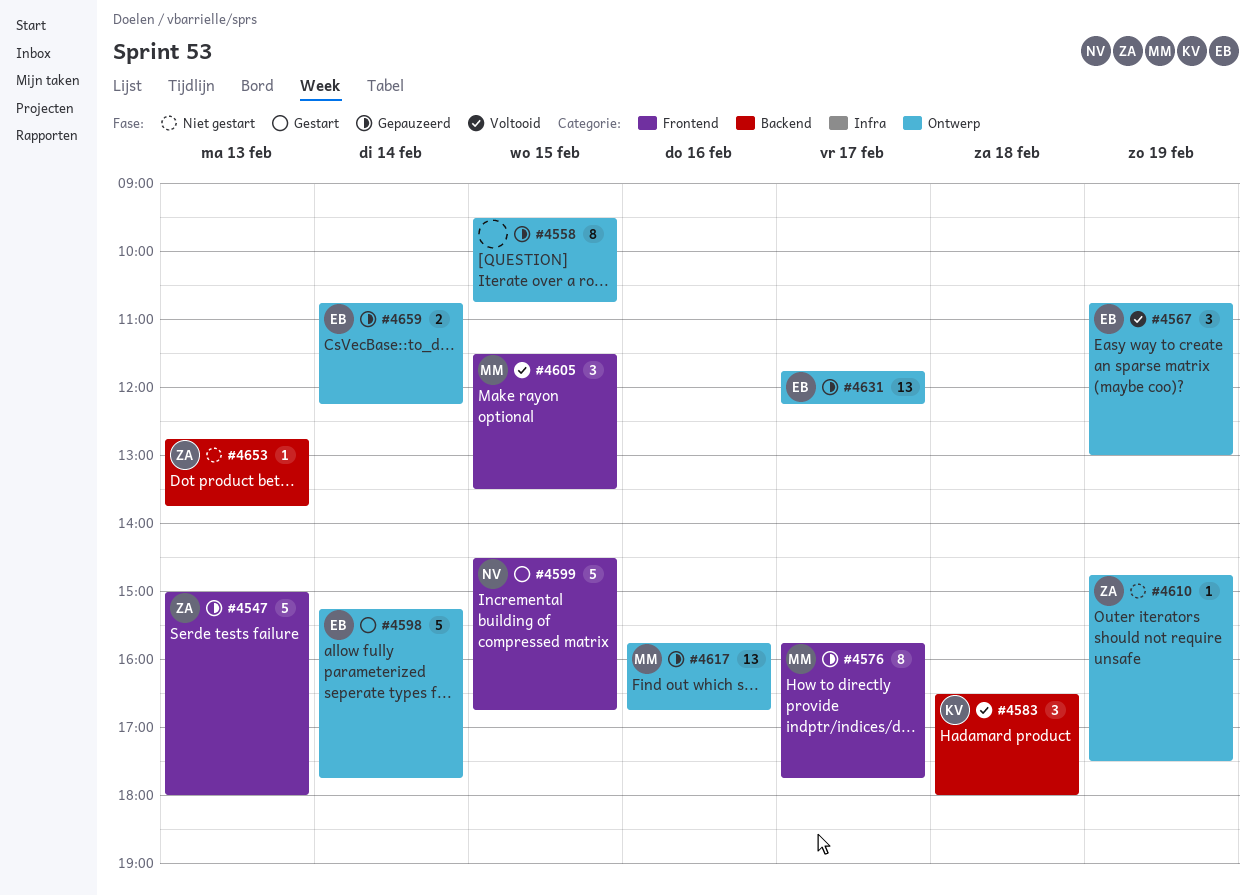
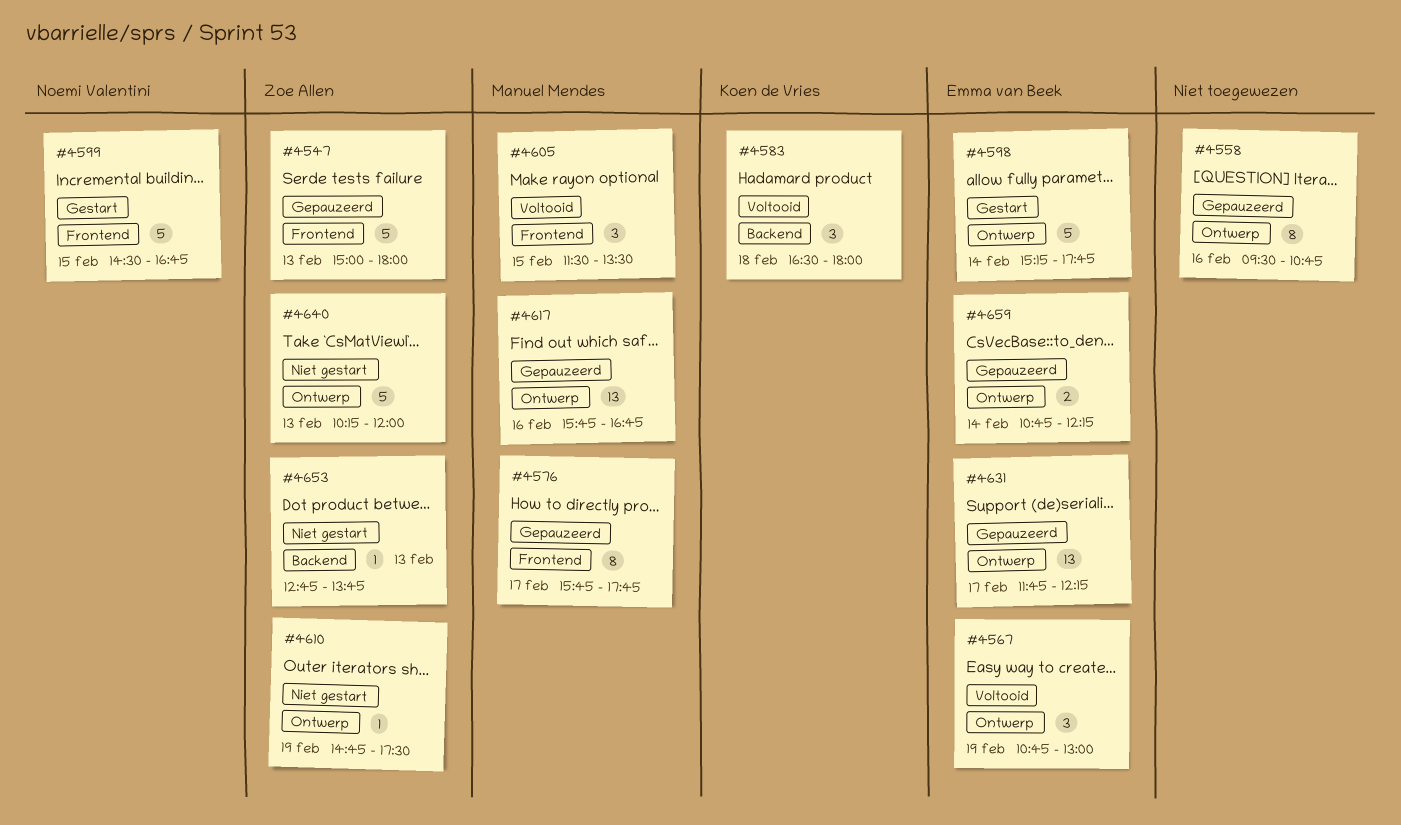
#4558, day: Feb 15 -> Feb 16
#4640: none -> present

